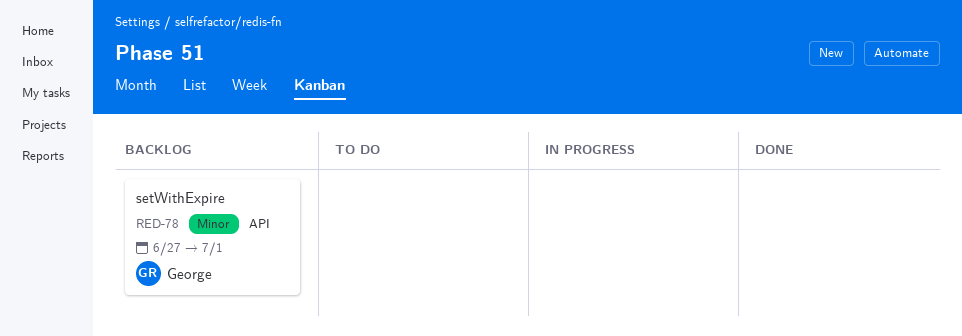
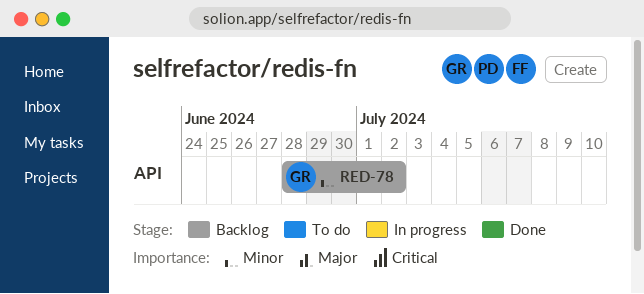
RED-78, start: Jun 27 -> Jun 28
RED-78, due: Jul 1 -> Jul 2

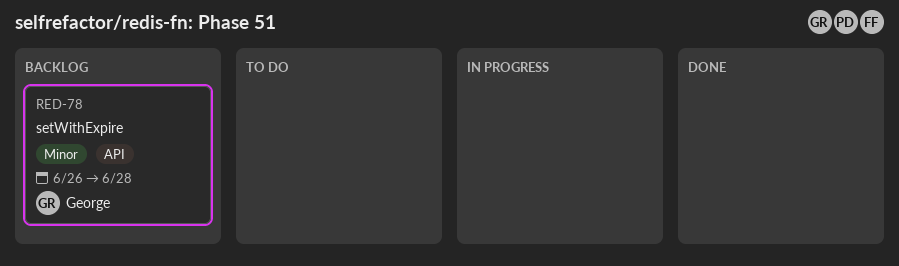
RED-78, start: Jun 28 -> Jun 26
RED-78, due: Jul 2 -> Jun 28

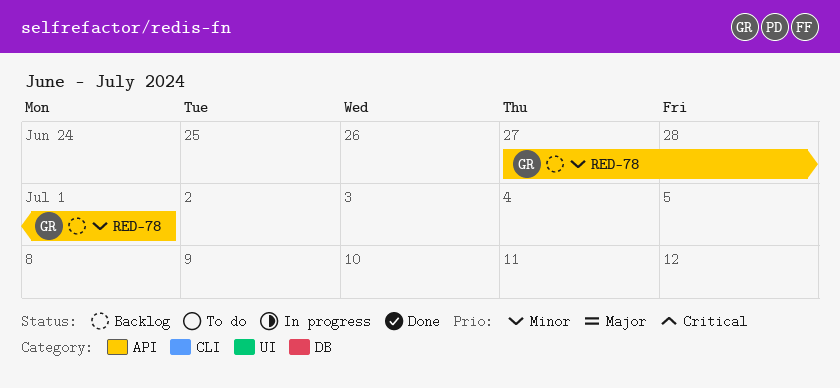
RED-78, start: Jun 26 -> Jun 27
RED-78, due: Jun 28 -> Jul 1

